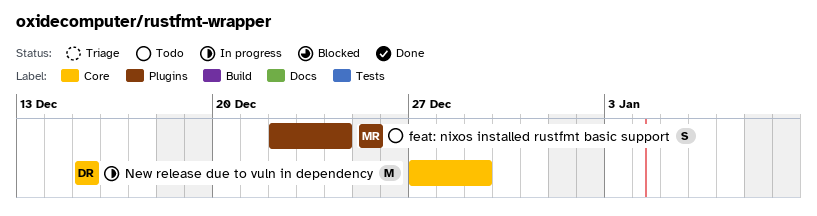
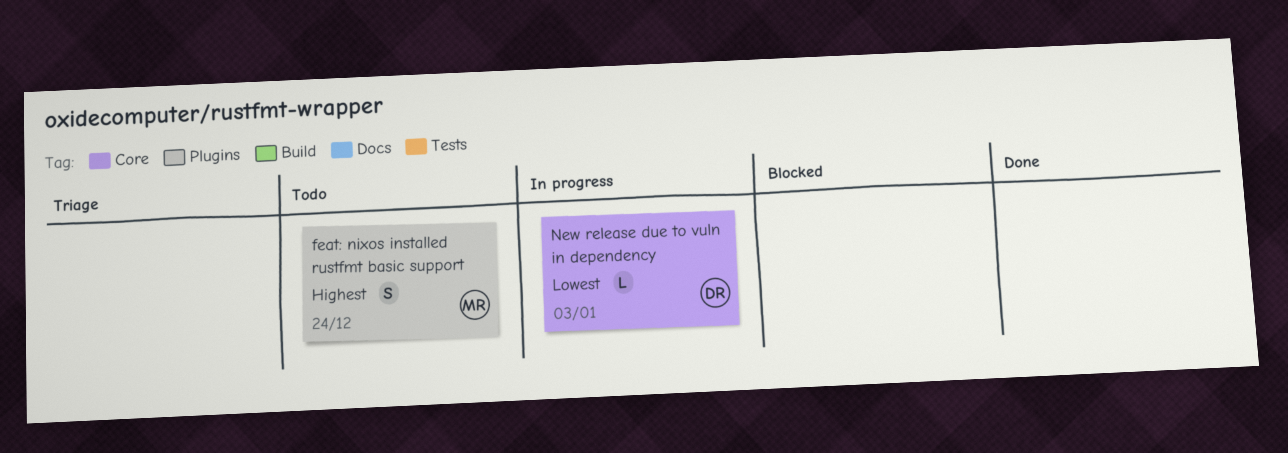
New release due to vuln in dependency, estimate: M -> L
New release due to vuln in dependency, due: Dec 29 -> Jan 3

